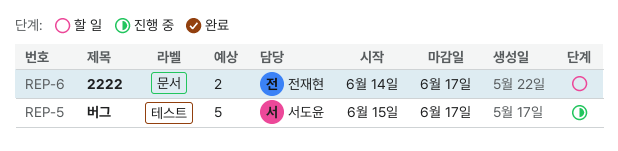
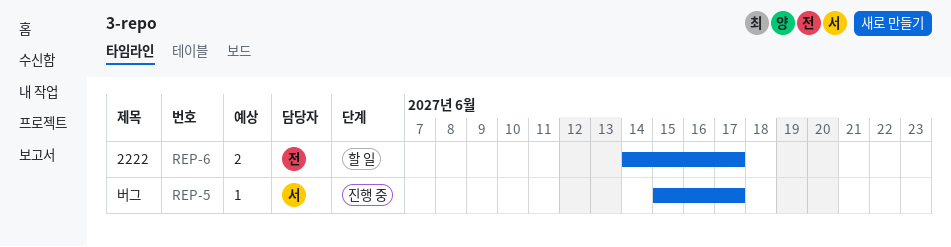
REP-5, estimate: 5 -> 1

